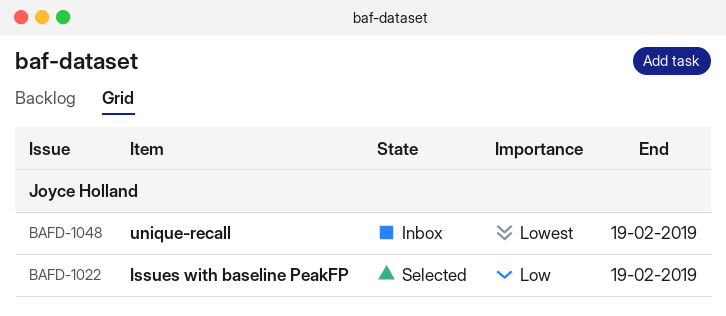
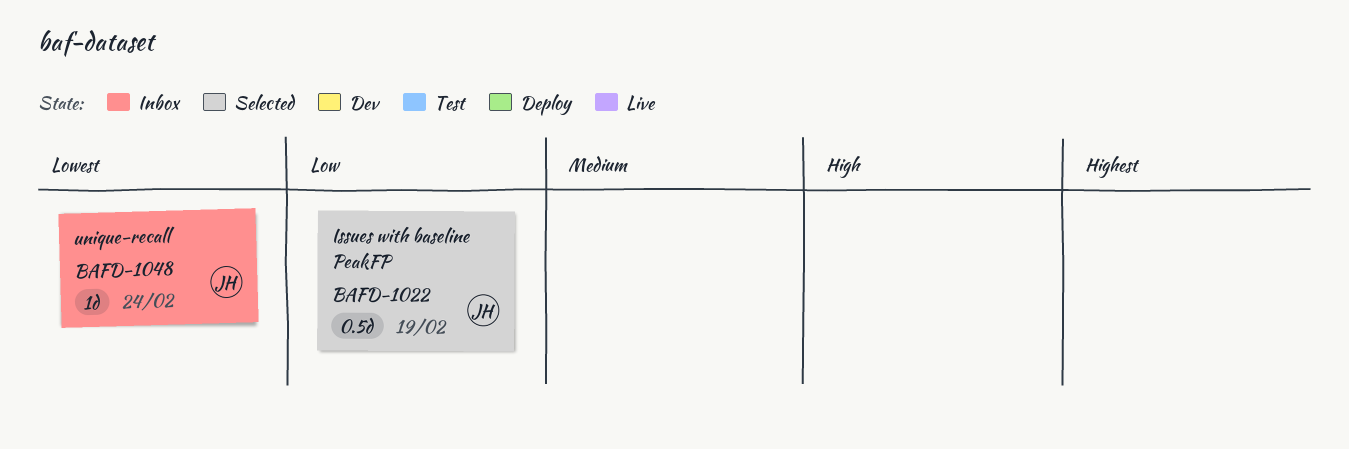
BAFD-1048, due: Feb 19 -> Feb 24

